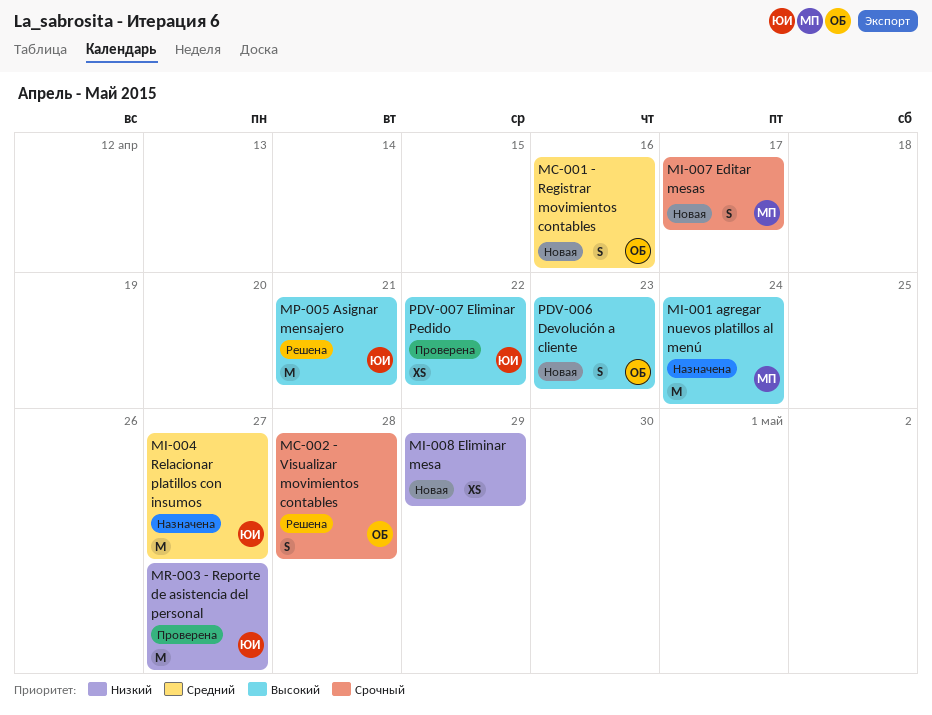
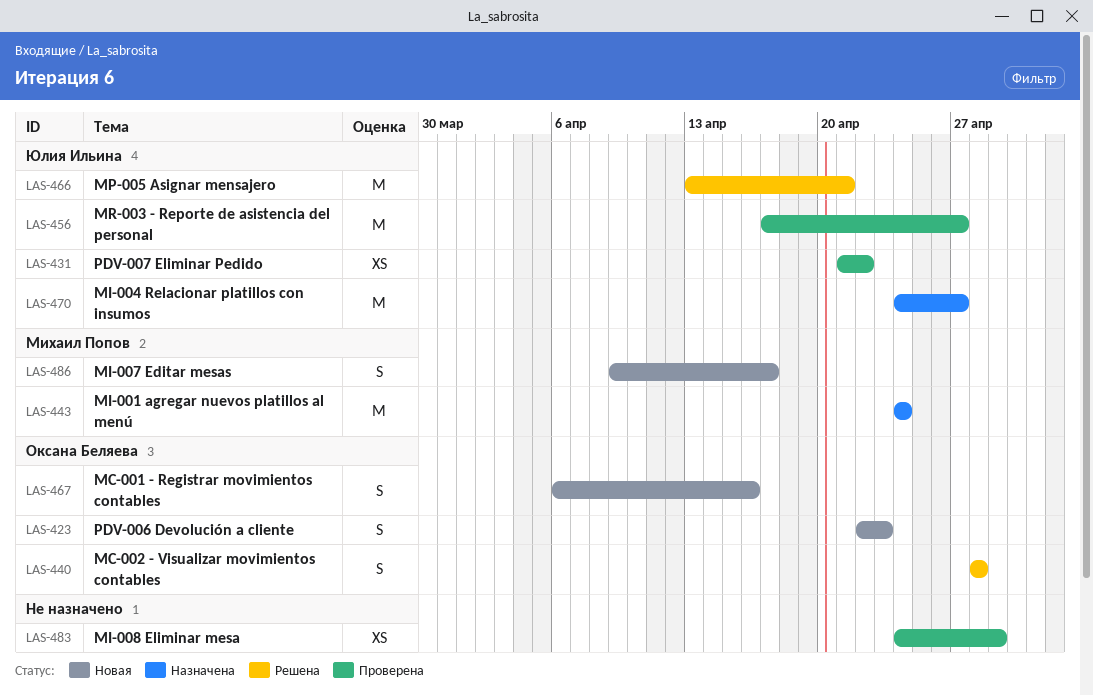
MI-008 Eliminar mesa, status: Новая -> Проверена

